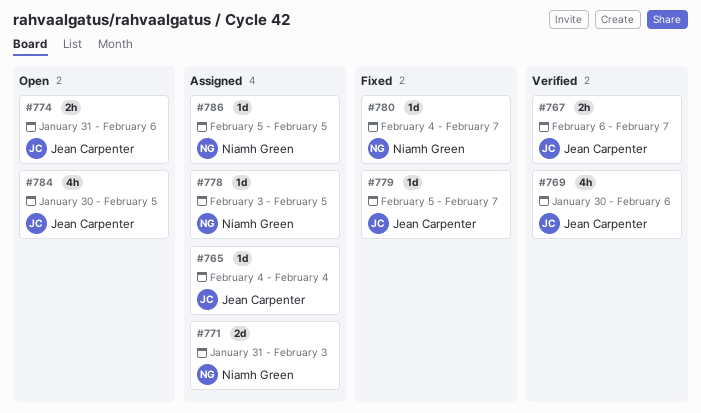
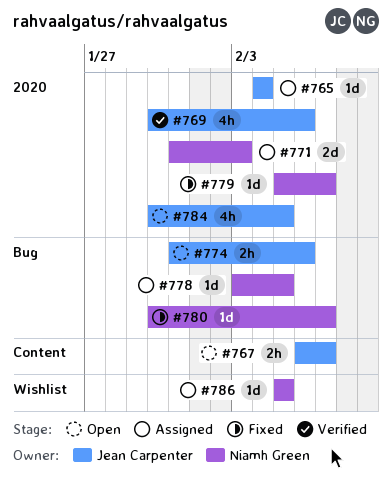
#767, status: Verified -> Open
#779, owner: Jean Carpenter -> Niamh Green
#780, start: Feb 4 -> Jan 30

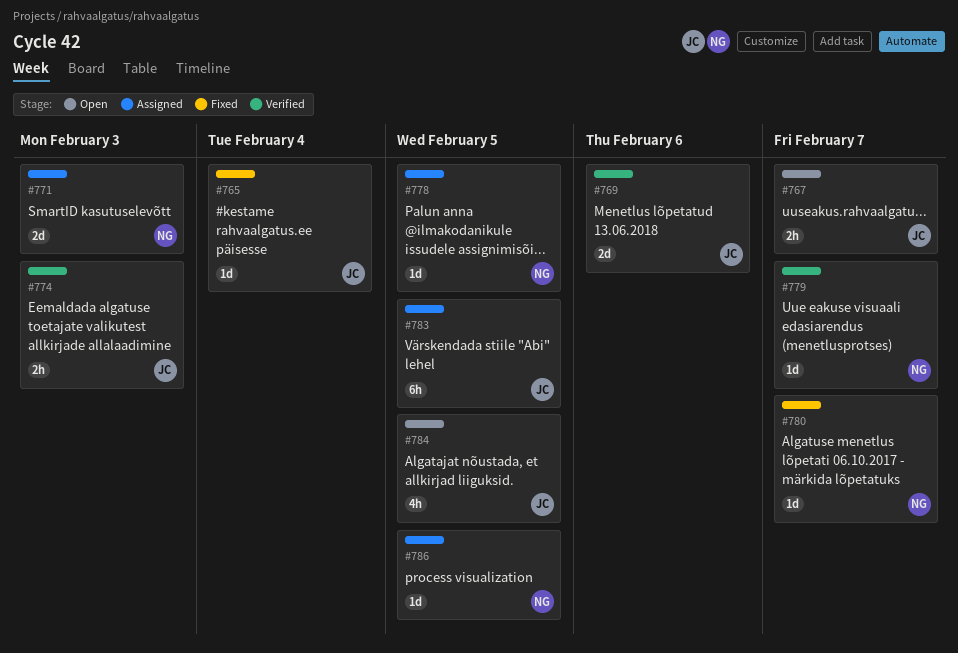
#765, status: Assigned -> Fixed
#769, estimate: 4h -> 2d
#774, status: Open -> Verified
#774, due: Feb 6 -> Feb 3
#779, status: Fixed -> Verified
#783: none -> present

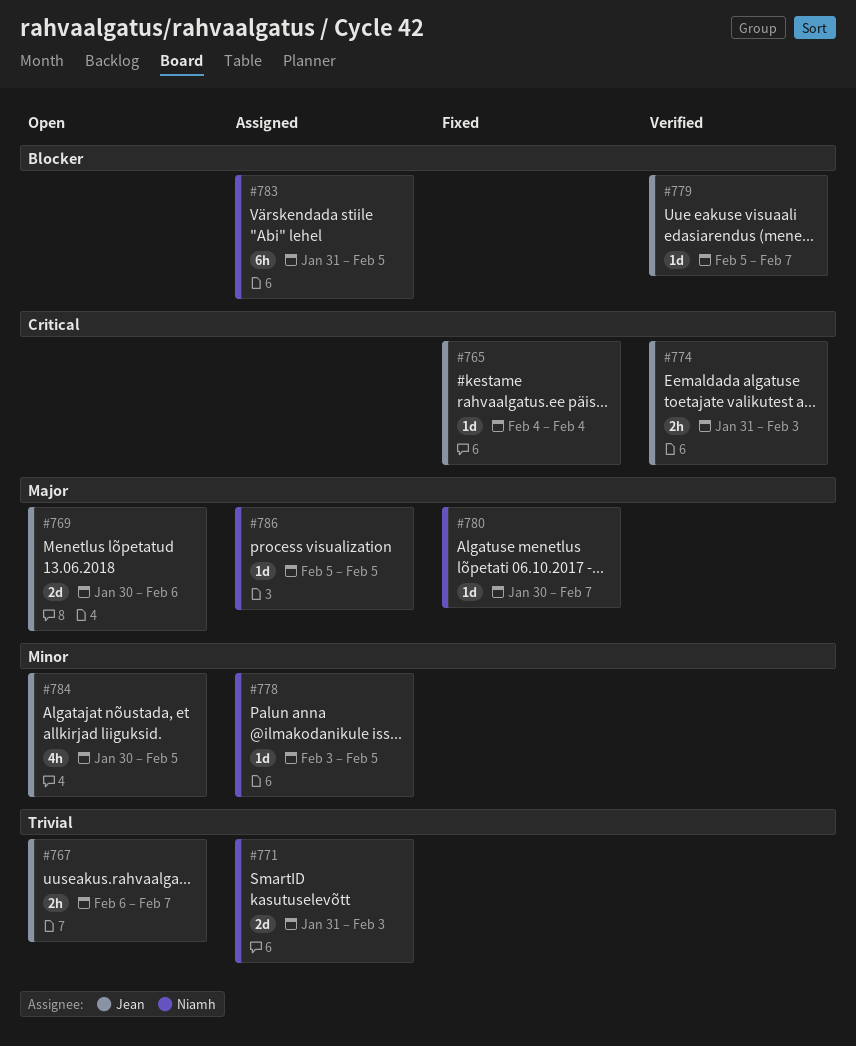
#769, status: Verified -> Open
#779, owner: Niamh -> Jean
#783, owner: Jean -> Niamh

